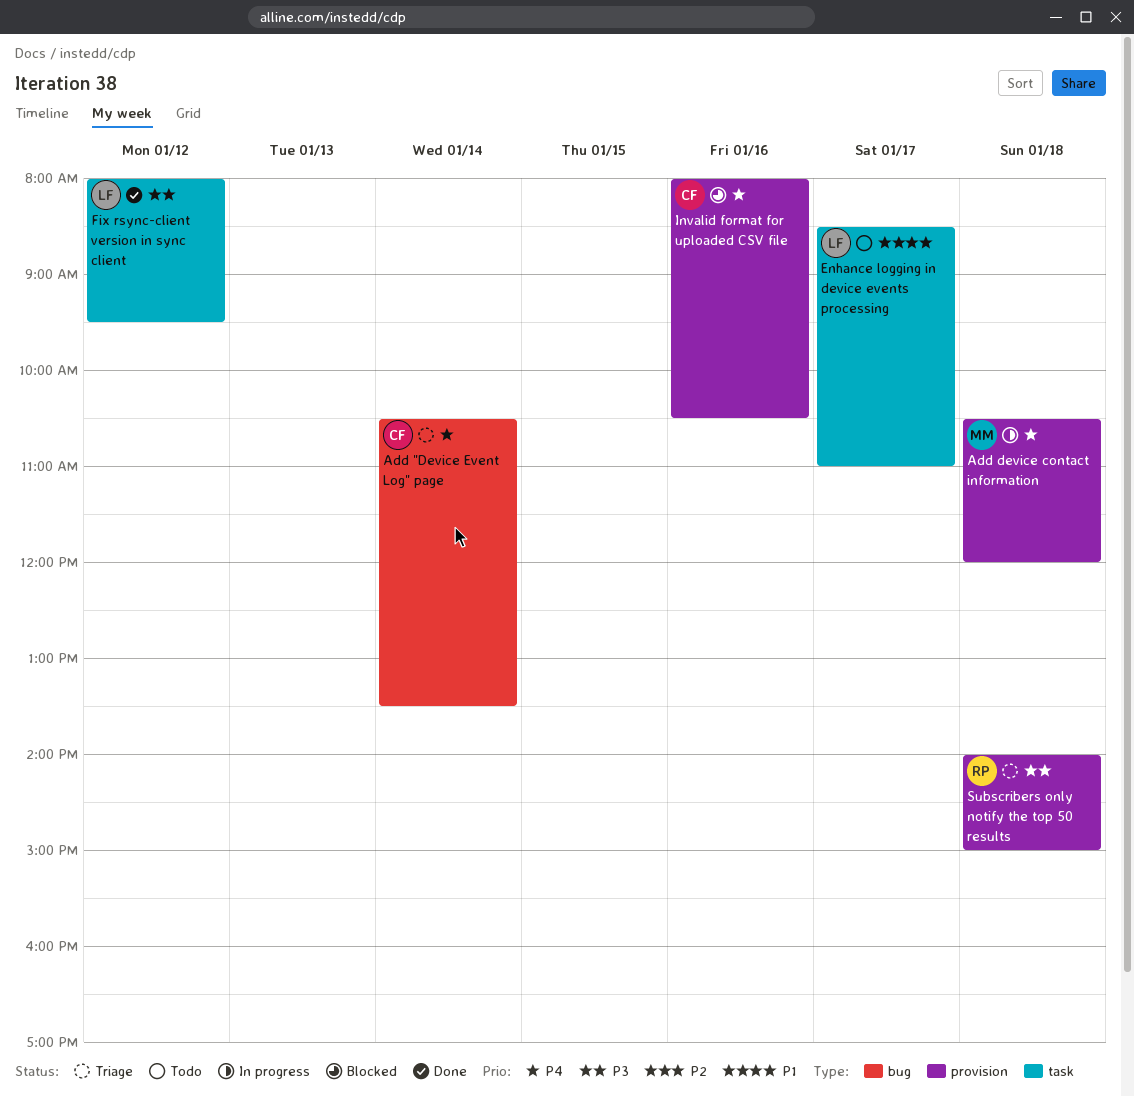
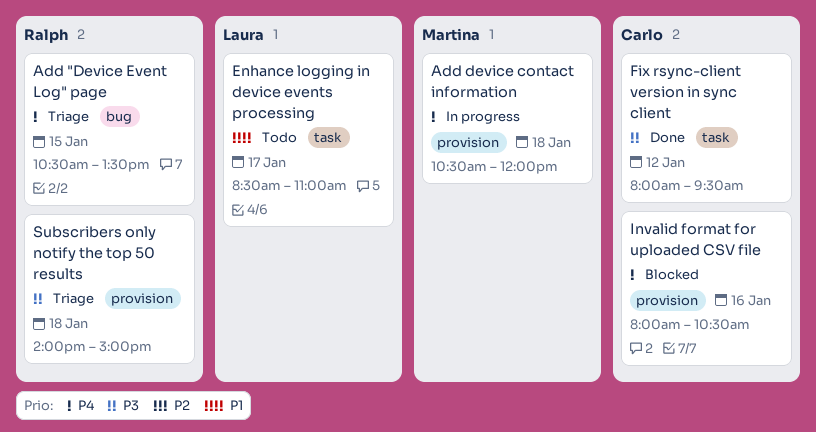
Add "Device Event Log" page, owner: Carlo -> Ralph
Add "Device Event Log" page, day: Jan 14 -> Jan 15
Fix rsync-client version in sync client, owner: Laura -> Carlo

